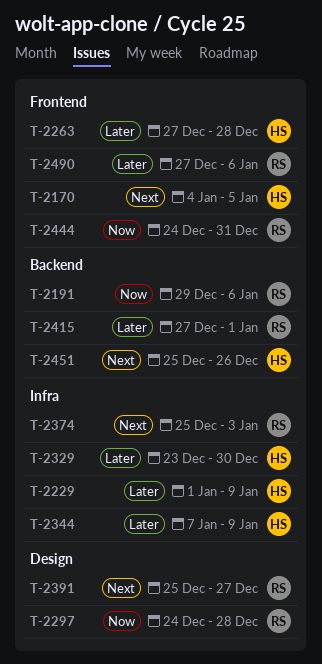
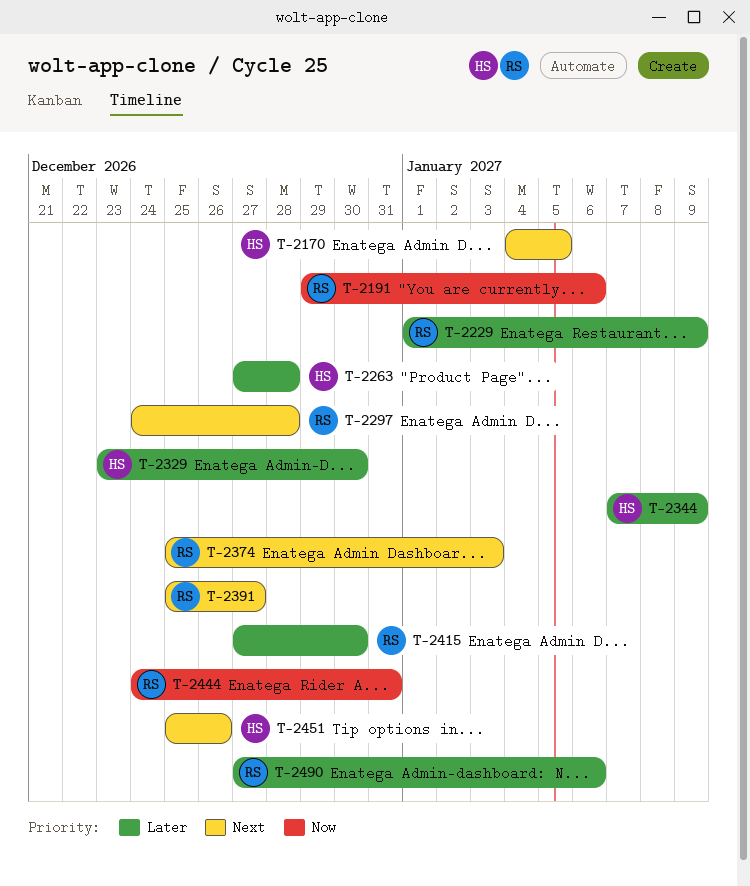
T-2229, owner: HS -> RS
T-2297, priority: Now -> Next
T-2415, due: Jan 1 -> Dec 30

